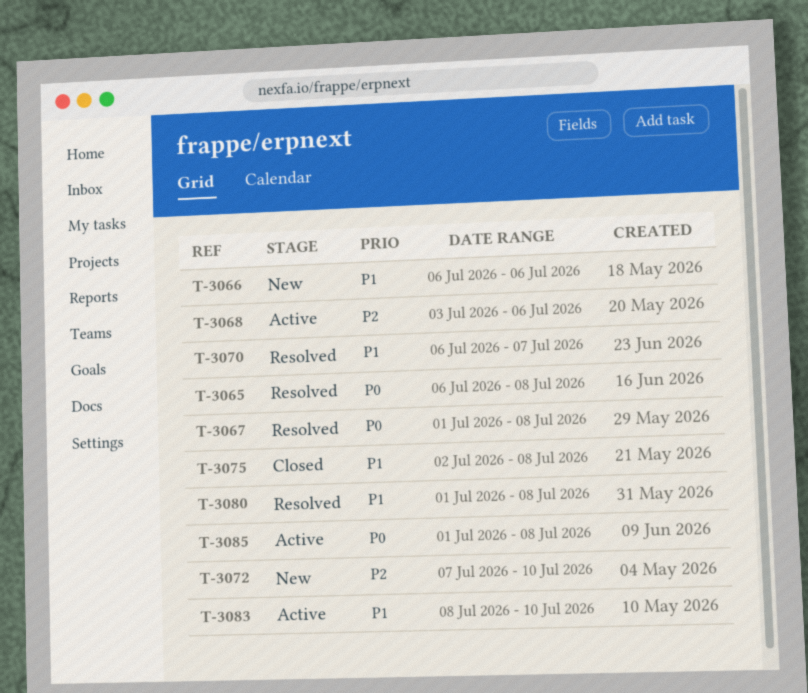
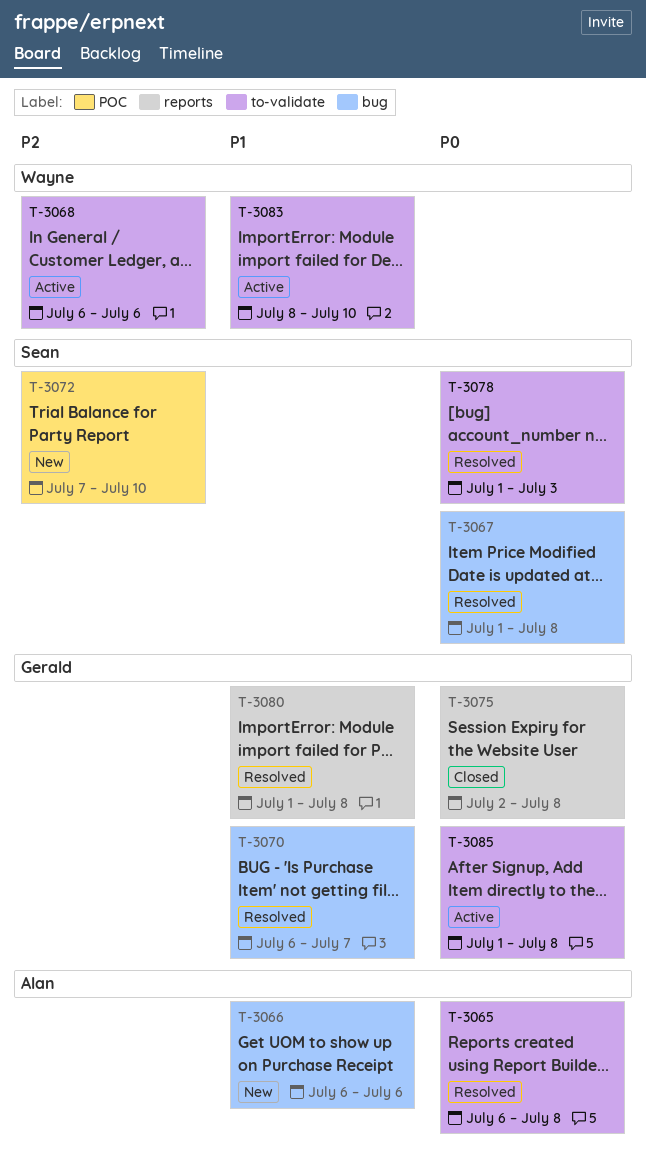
T-3068, start: Jul 3 -> Jul 6
T-3075, priority: P1 -> P0
T-3078: none -> present

